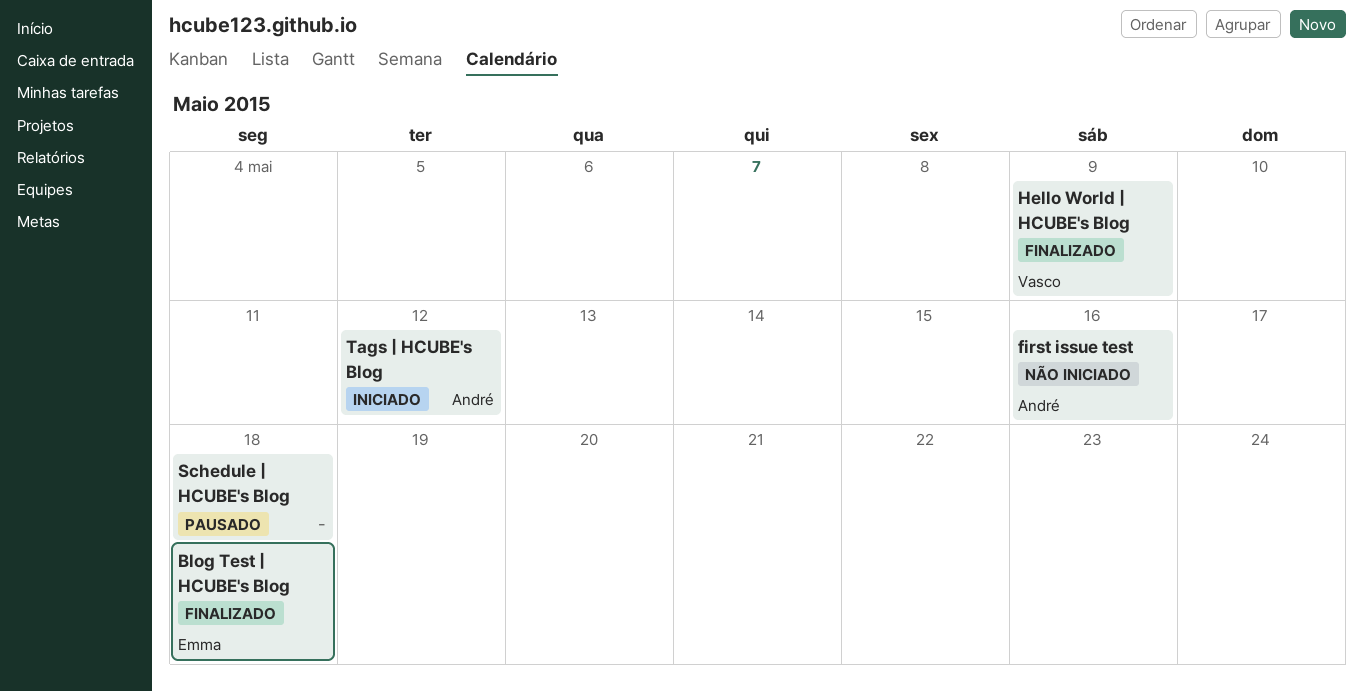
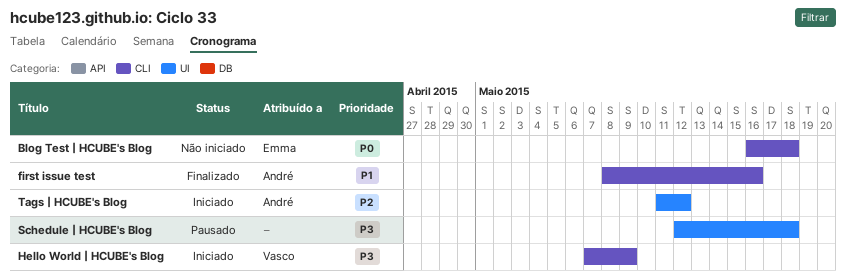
Blog Test | HCUBE's Blog, status: Finalizado -> Não iniciado
first issue test, status: Não iniciado -> Finalizado
Hello World | HCUBE's Blog, status: Finalizado -> Iniciado

